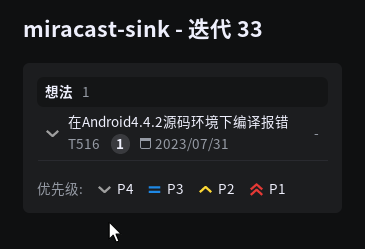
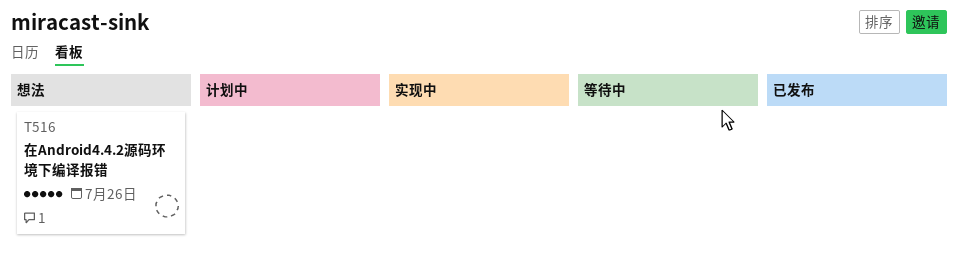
T516, estimate: 1 -> 5
T516, due: Jul 31 -> Jul 26

